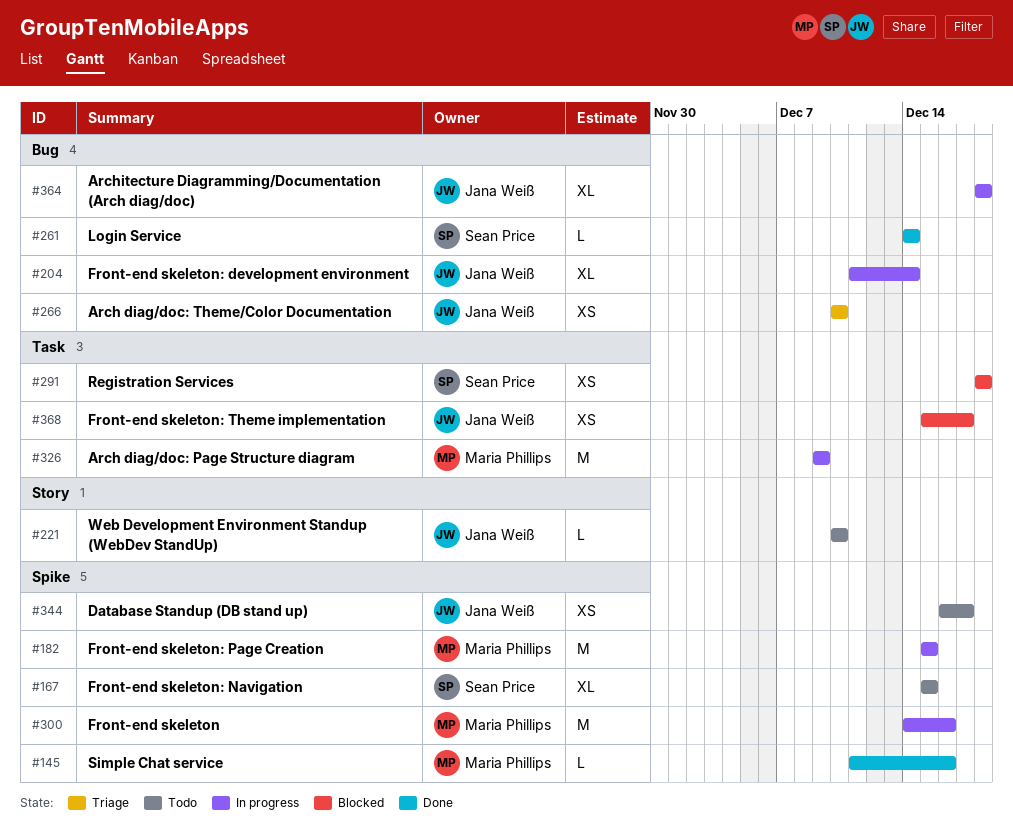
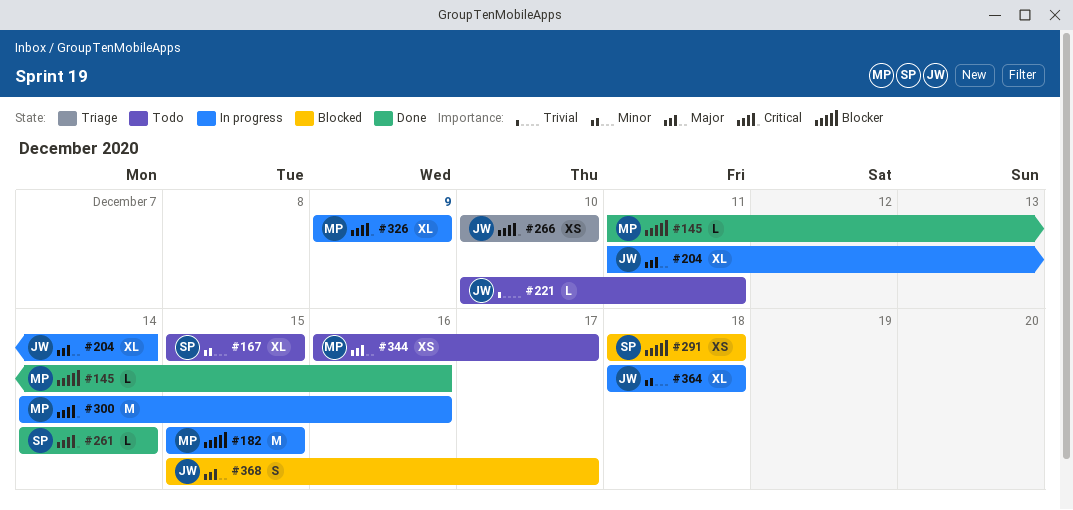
#221, due: Dec 10 -> Dec 11
#326, estimate: M -> XL
#344, owner: Jana Weiß -> Maria Phillips
#368, estimate: XS -> S

